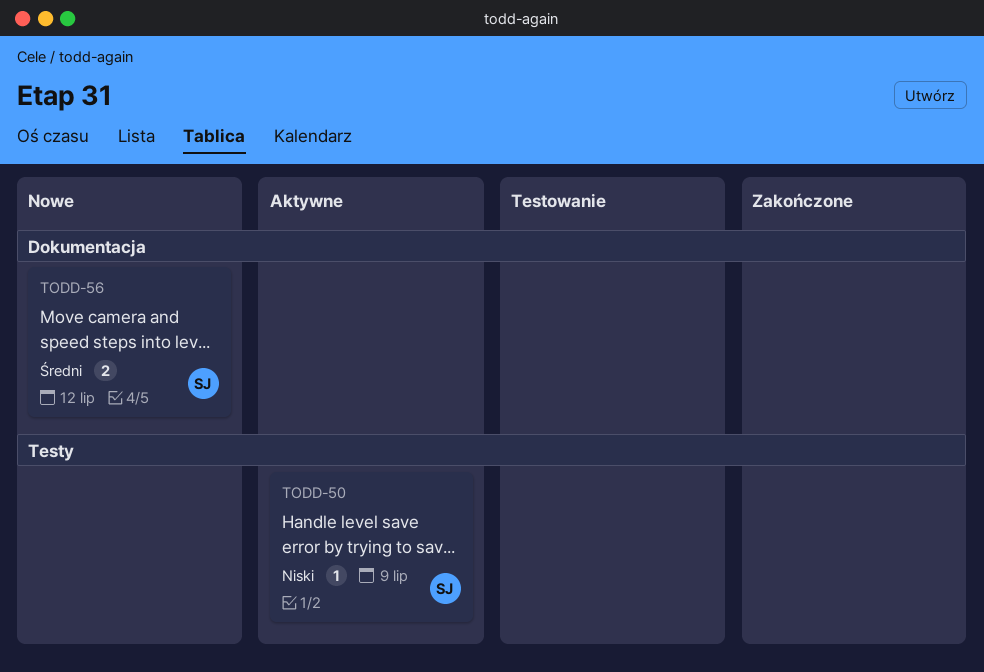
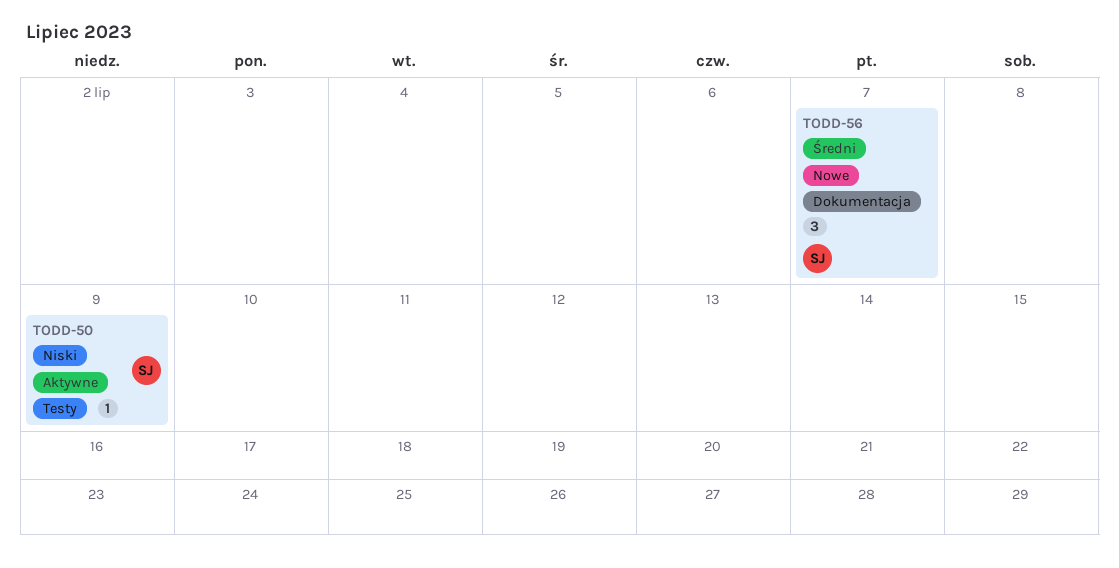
TODD-56, estimate: 2 -> 3
TODD-56, due: Jul 12 -> Jul 7

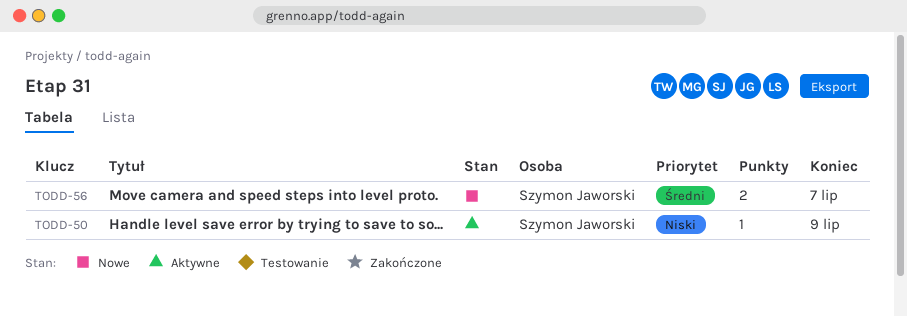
TODD-56, estimate: 3 -> 2

